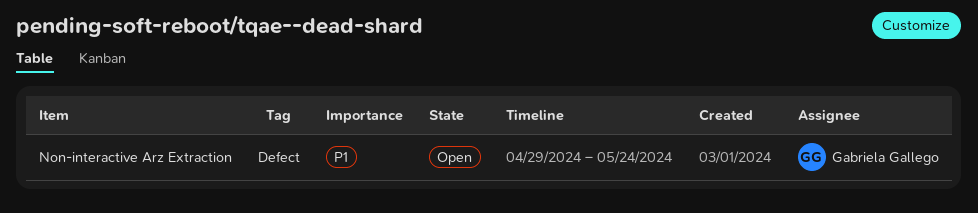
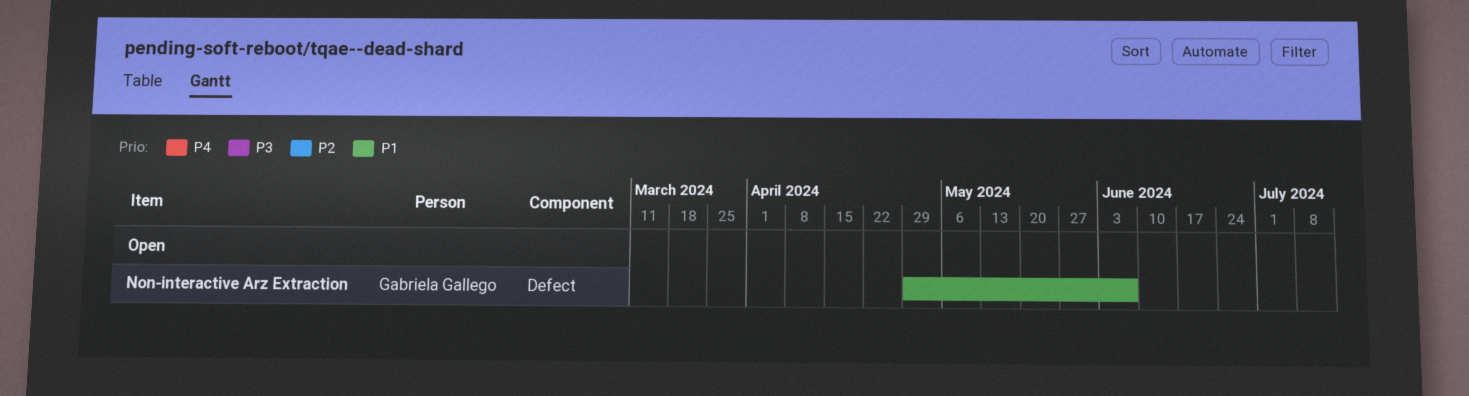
Non-interactive Arz Extraction, due: May 24 -> Jun 7

